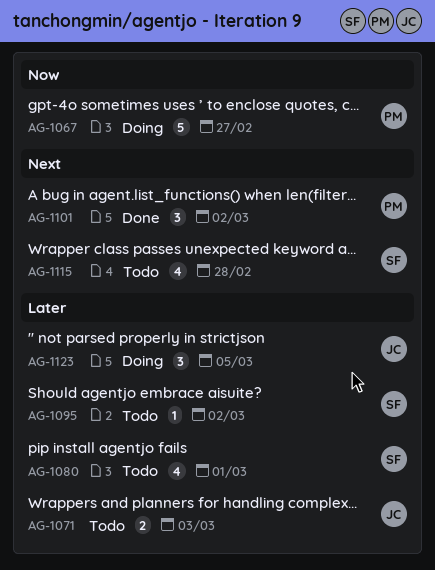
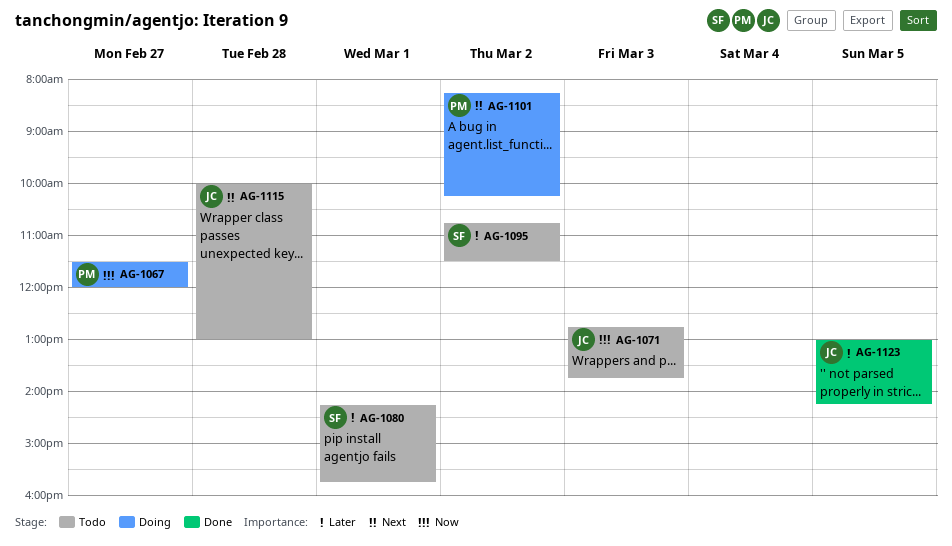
AG-1071, priority: Later -> Now
AG-1101, status: Done -> Doing
AG-1115, owner: SF -> JC
AG-1123, status: Doing -> Done

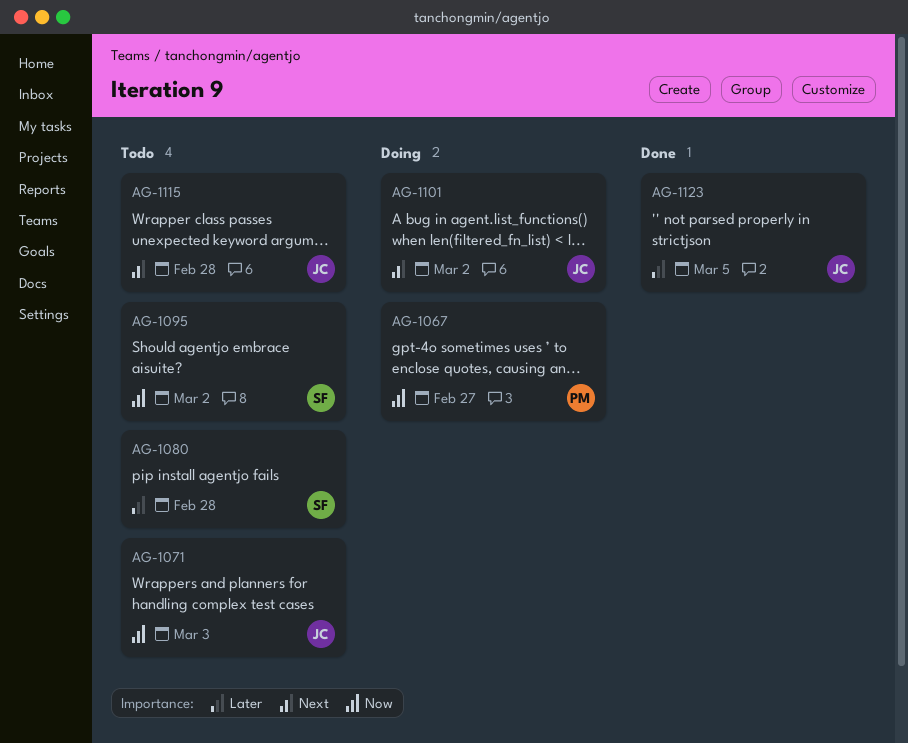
AG-1080, day: Mar 1 -> Feb 28
AG-1095, priority: Later -> Now
AG-1101, owner: PM -> JC

